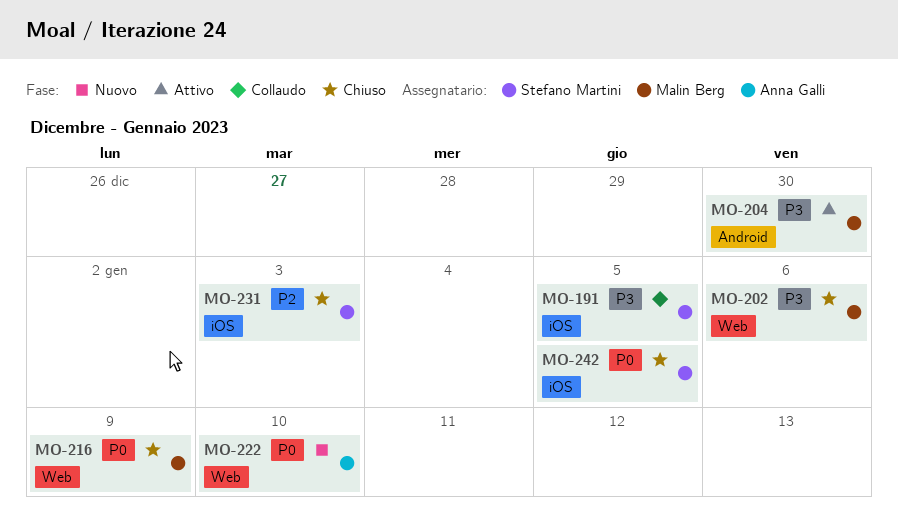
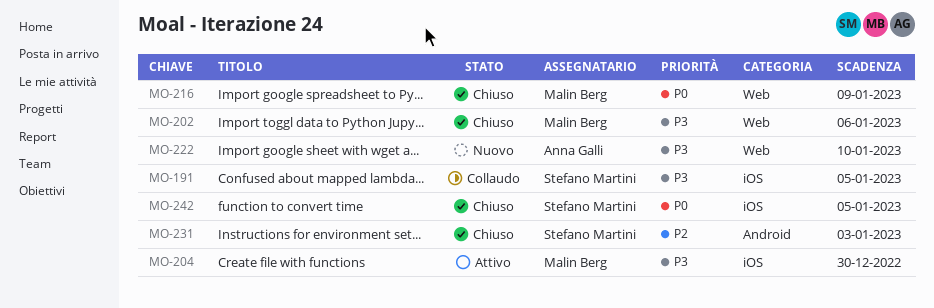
MO-204, label: Android -> iOS
MO-222, priority: P0 -> P3
MO-231, label: iOS -> Android

